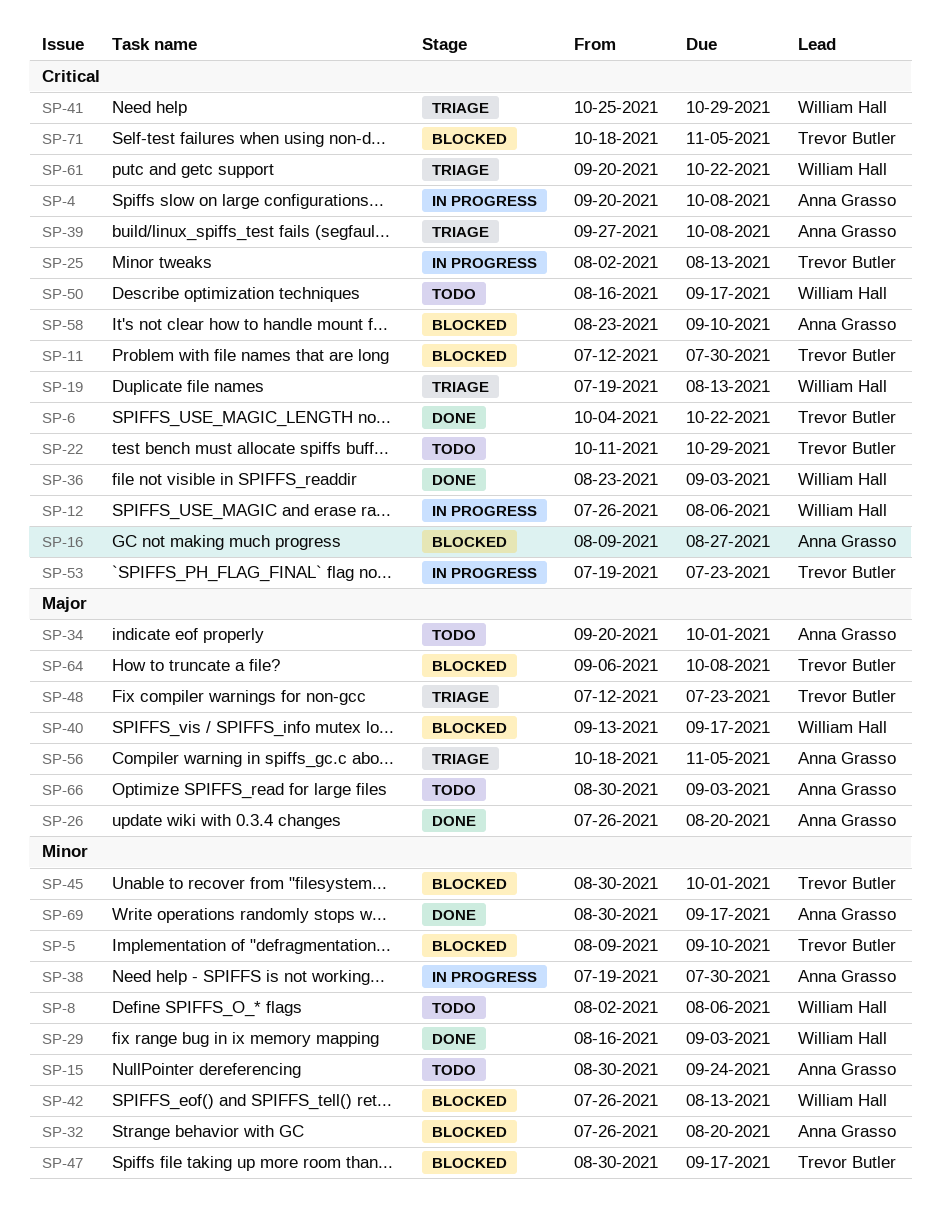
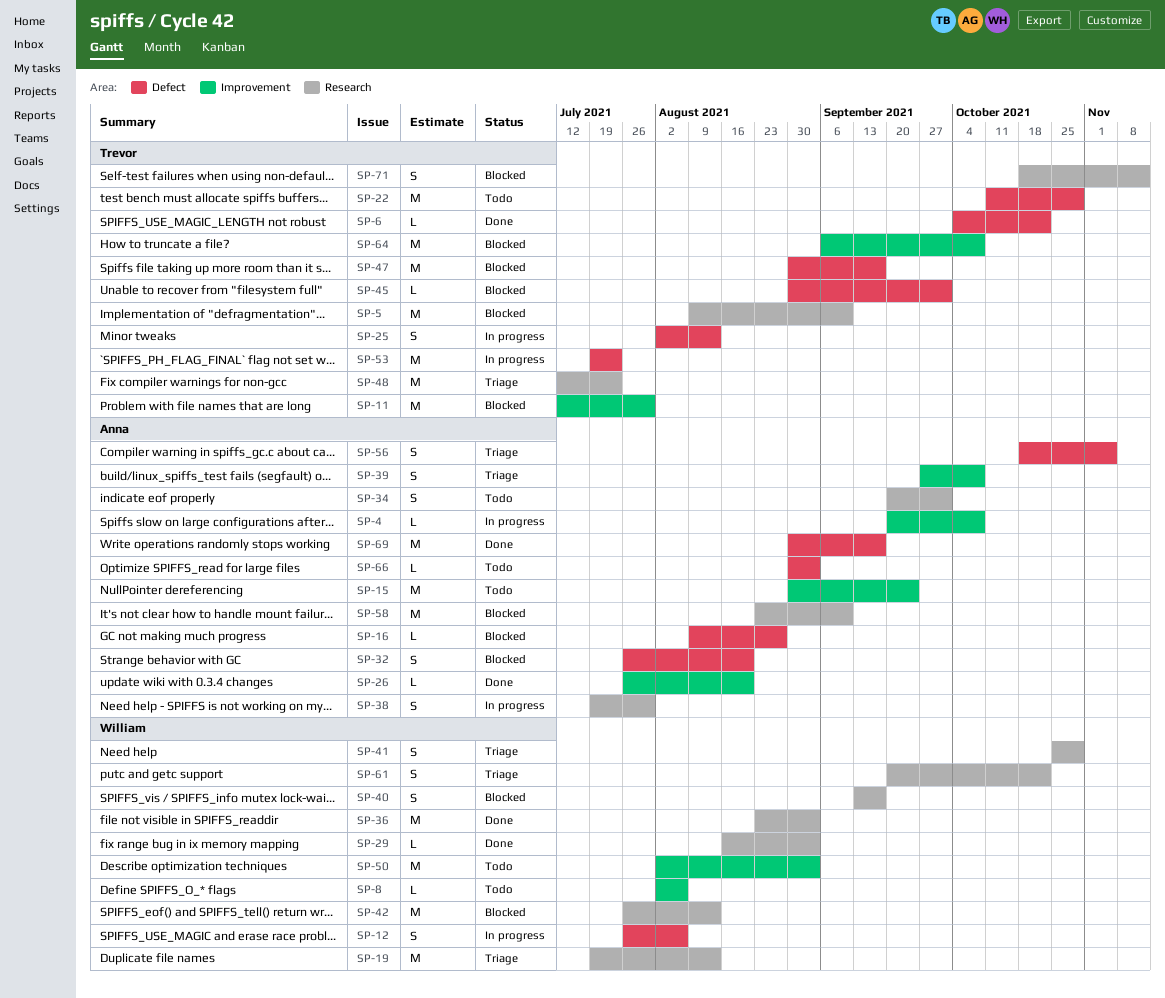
SP-50, start: Aug 16 -> Aug 2
SP-50, due: Sep 17 -> Sep 3
SP-71, due: Nov 5 -> Nov 12

